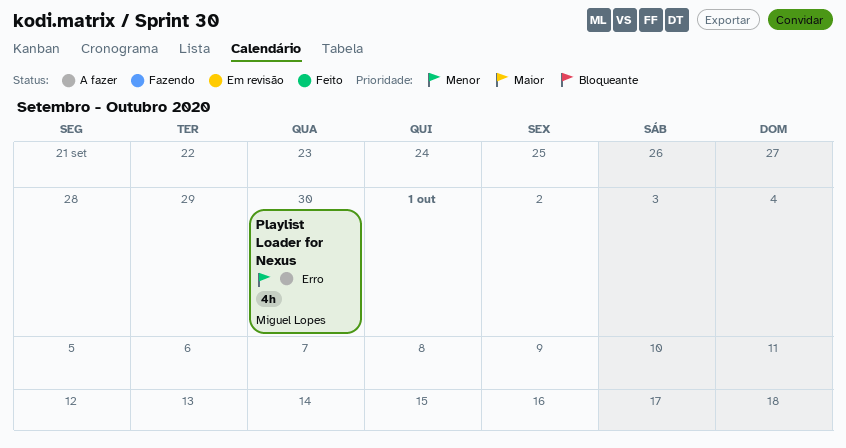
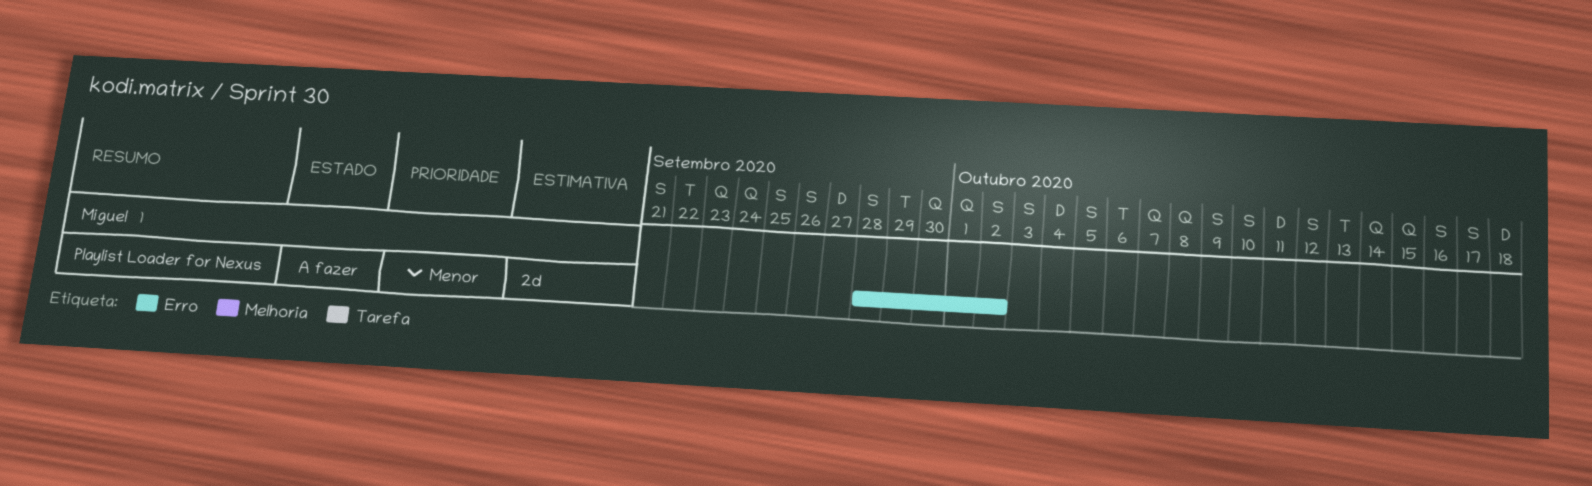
Playlist Loader for Nexus, estimate: 4h -> 2d
Playlist Loader for Nexus, due: Sep 30 -> Oct 2

